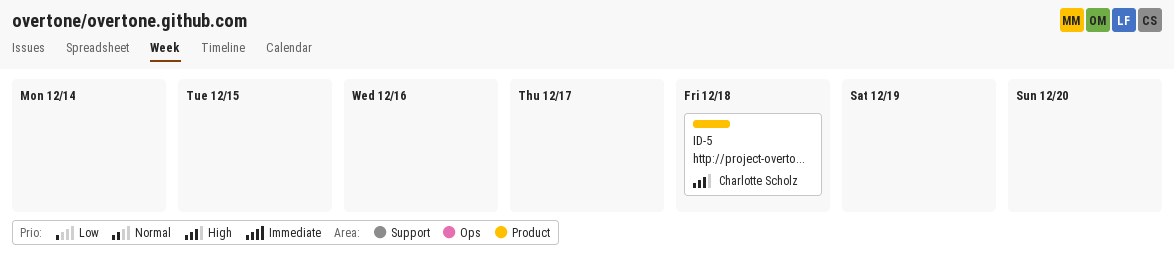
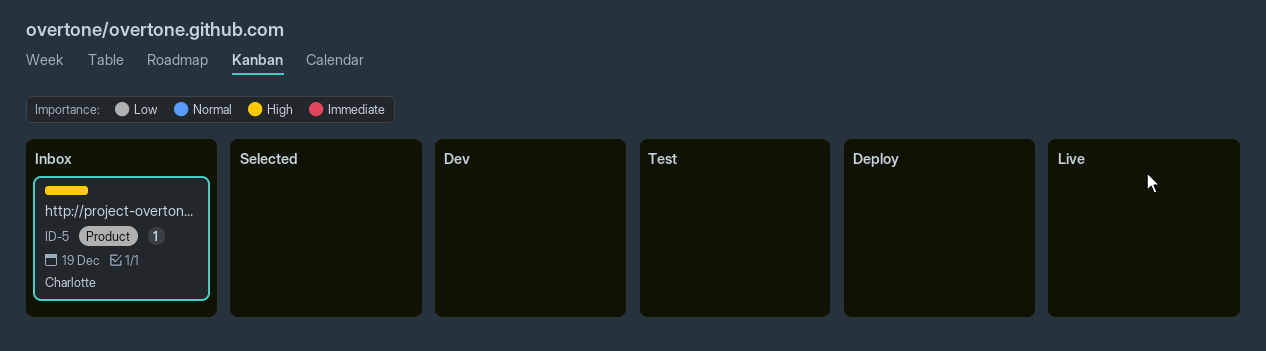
ID-5, due: Dec 18 -> Dec 19

